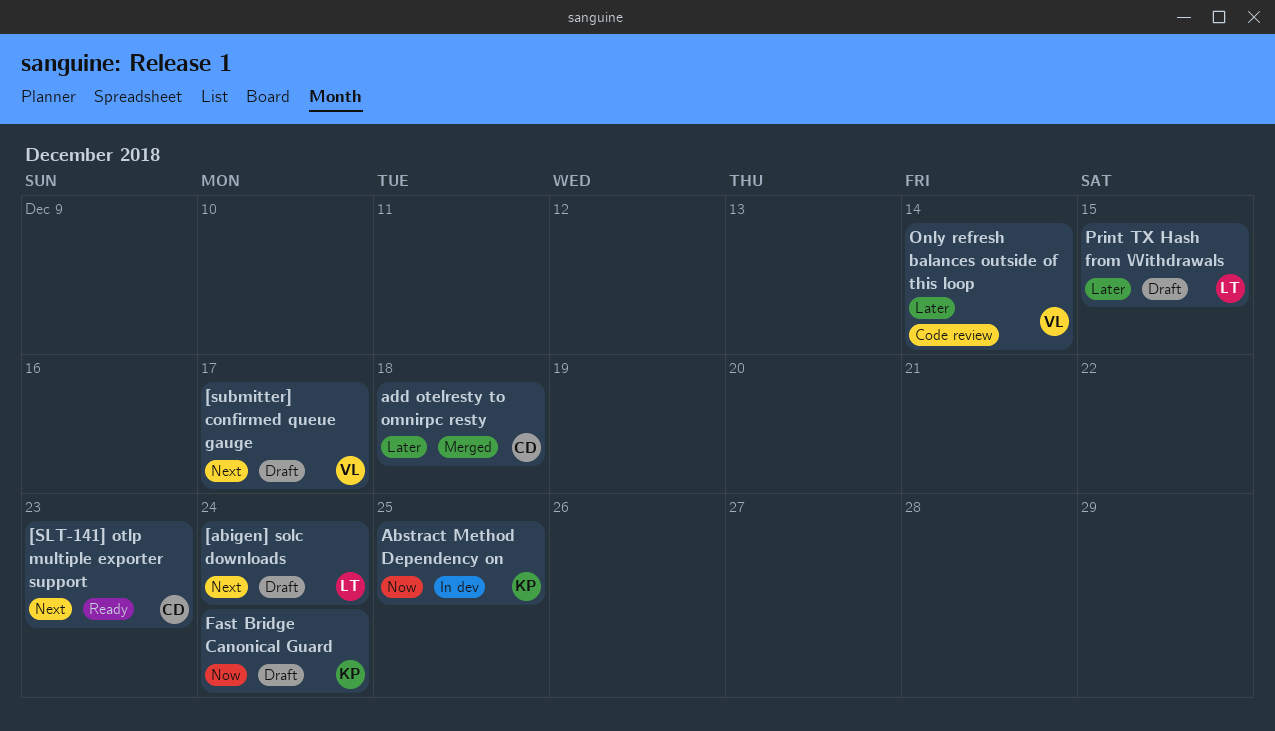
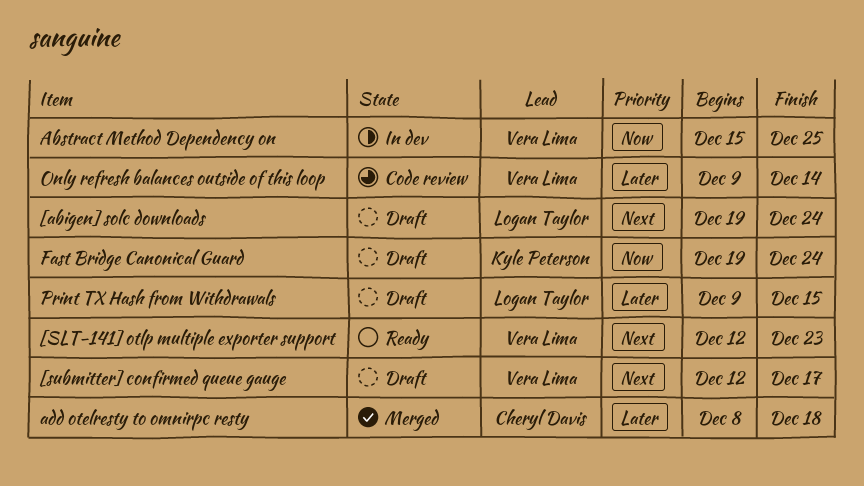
[SLT-141] otlp multiple exporter support, owner: Cheryl Davis -> Vera Lima
Abstract Method Dependency on, owner: Kyle Peterson -> Vera Lima

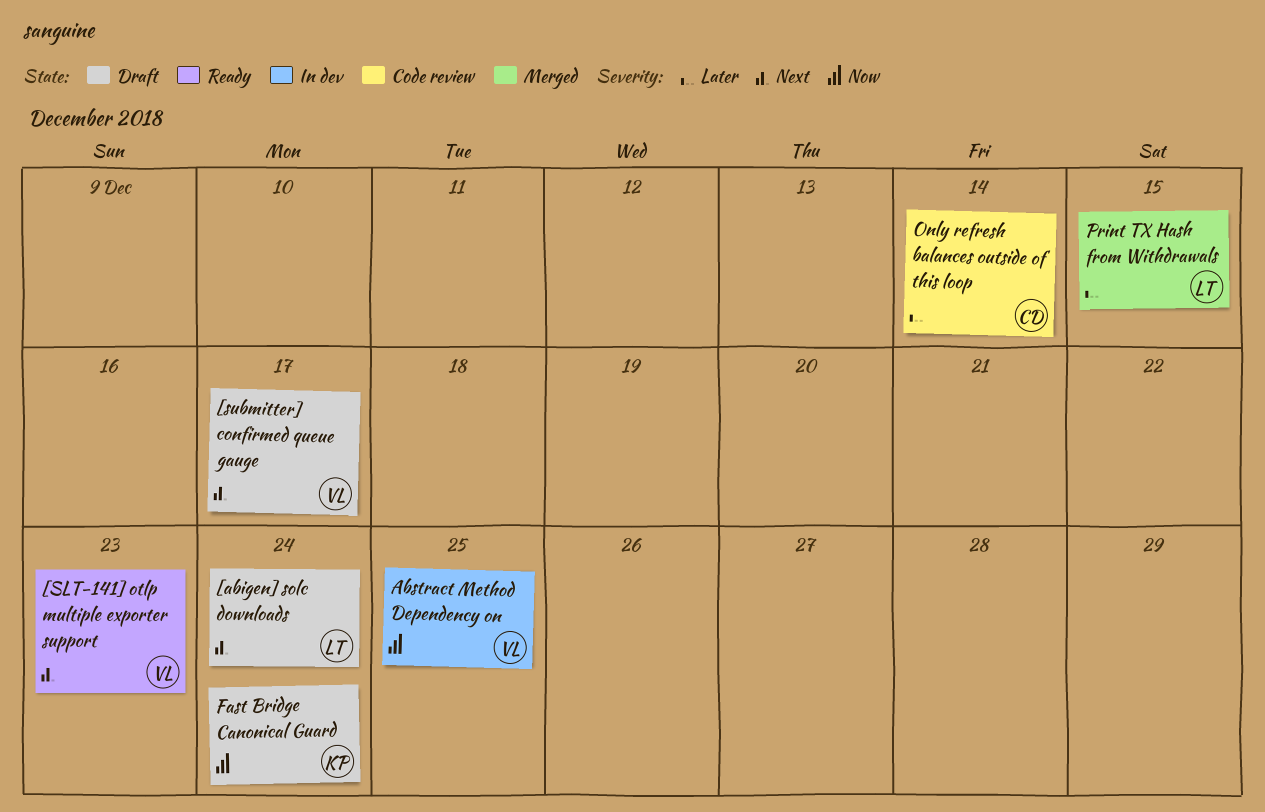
add otelresty to omnirpc resty: present -> none
Only refresh balances outside of this loop, owner: Vera Lima -> Cheryl Davis
Print TX Hash from Withdrawals, status: Draft -> Merged

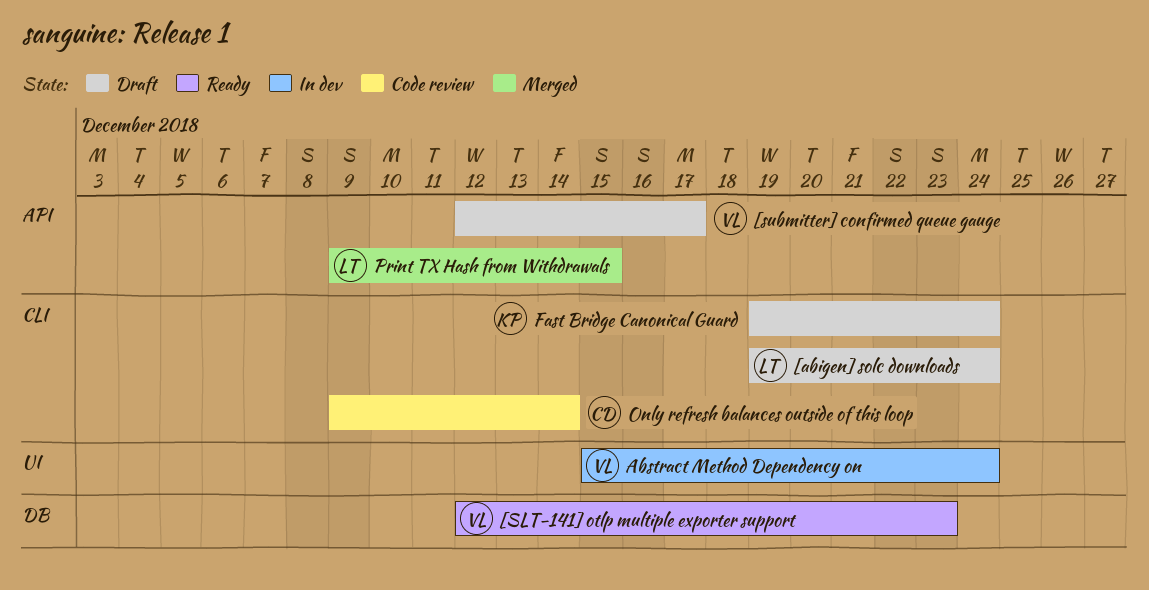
Abstract Method Dependency on, due: Dec 25 -> Dec 24

